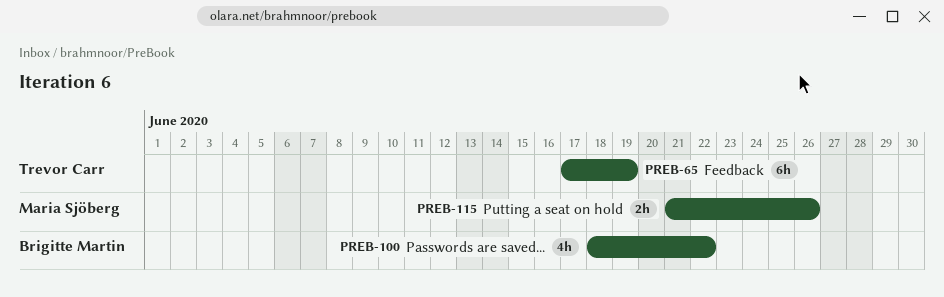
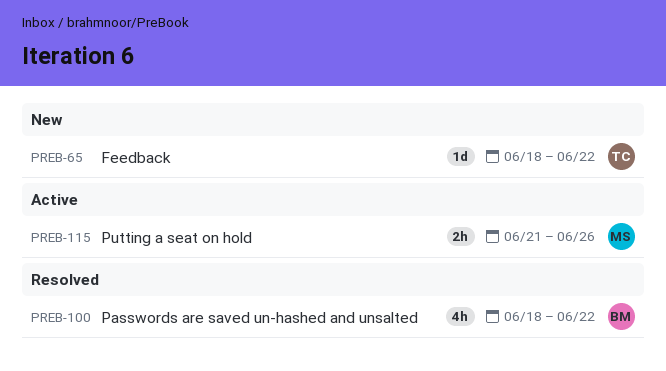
PREB-65, estimate: 6h -> 1d
PREB-65, start: Jun 17 -> Jun 18
PREB-65, due: Jun 19 -> Jun 22

